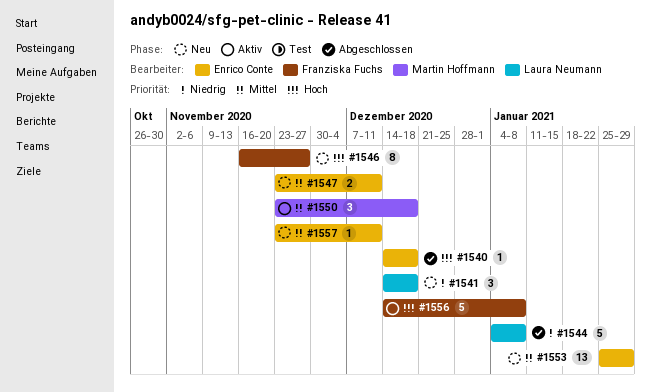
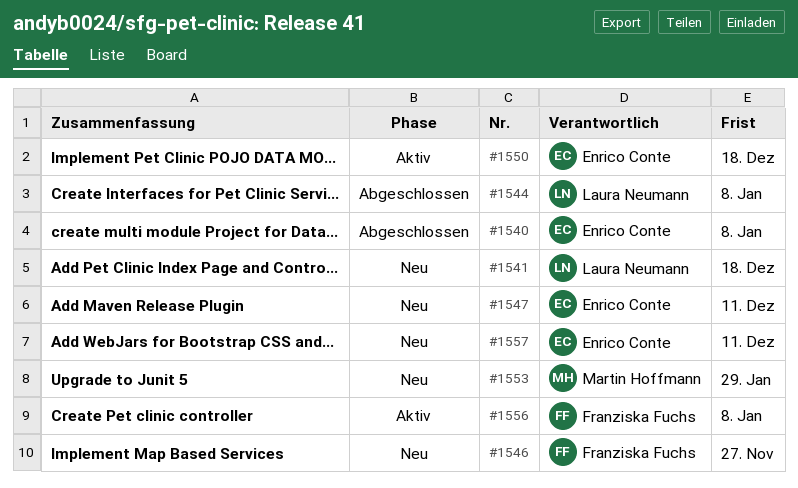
#1540, due: Dec 18 -> Jan 8
#1550, owner: Martin Hoffmann -> Enrico Conte
#1553, owner: Enrico Conte -> Martin Hoffmann

